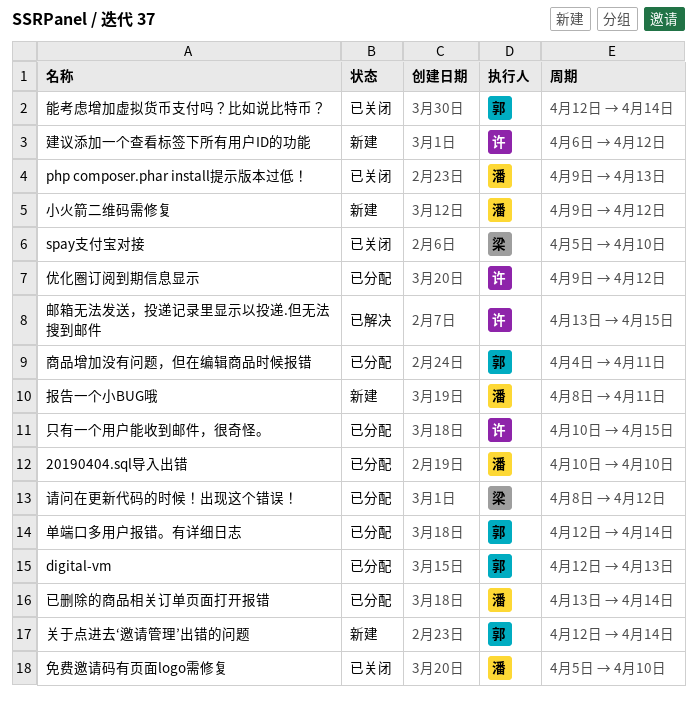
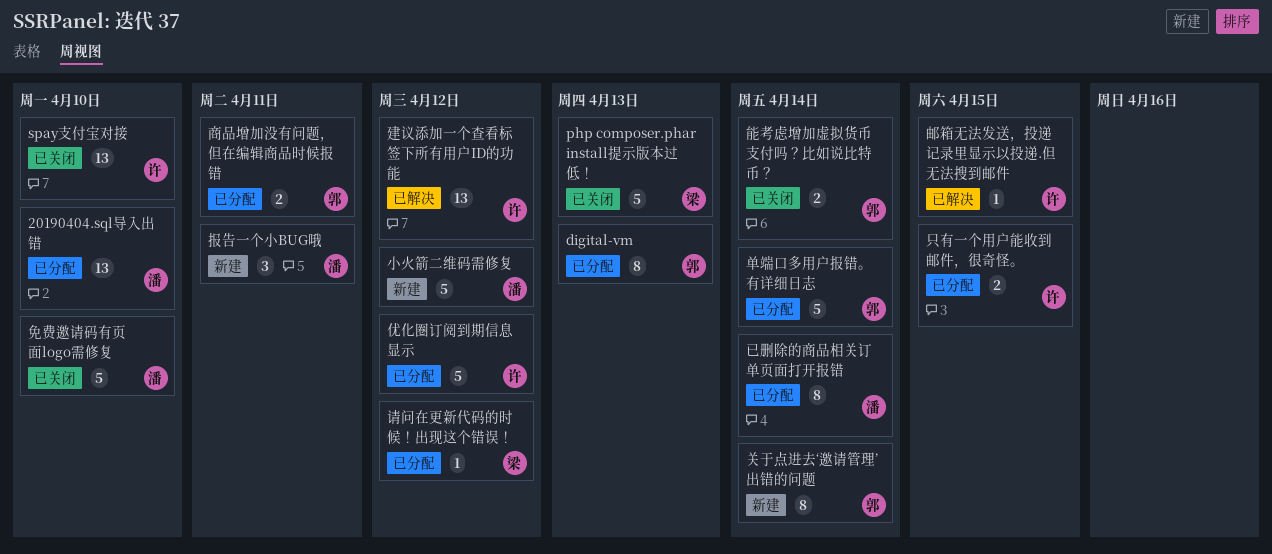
php composer.phar install提示版本过低！, owner: 潘 -> 梁
spay支付宝对接, owner: 梁 -> 许
建议添加一个查看标签下所有用户ID的功能, status: 新建 -> 已解决

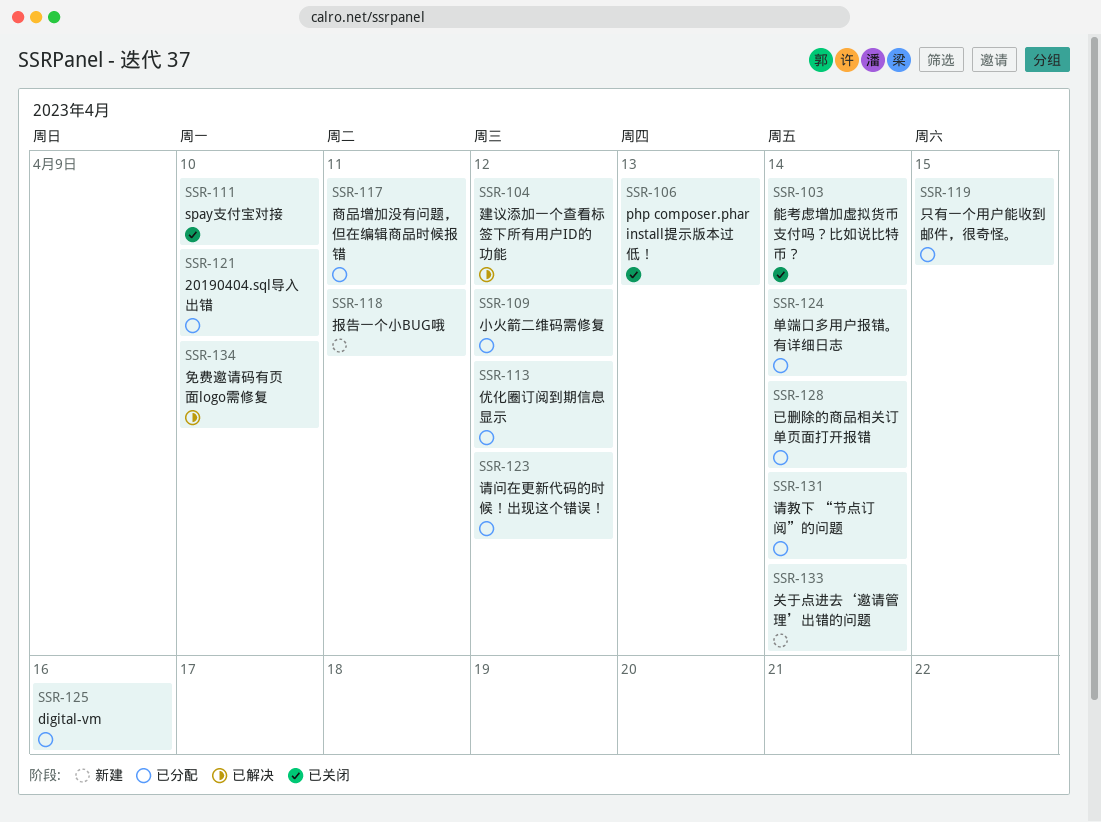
digital-vm, due: Apr 13 -> Apr 16
免费邀请码有页面logo需修复, status: 已关闭 -> 已解决
小火箭二维码需修复, status: 新建 -> 已分配
请教下 “节点订阅”的问题: none -> present
邮箱无法发送，投递记录里显示以投递.但无法搜到邮件: present -> none

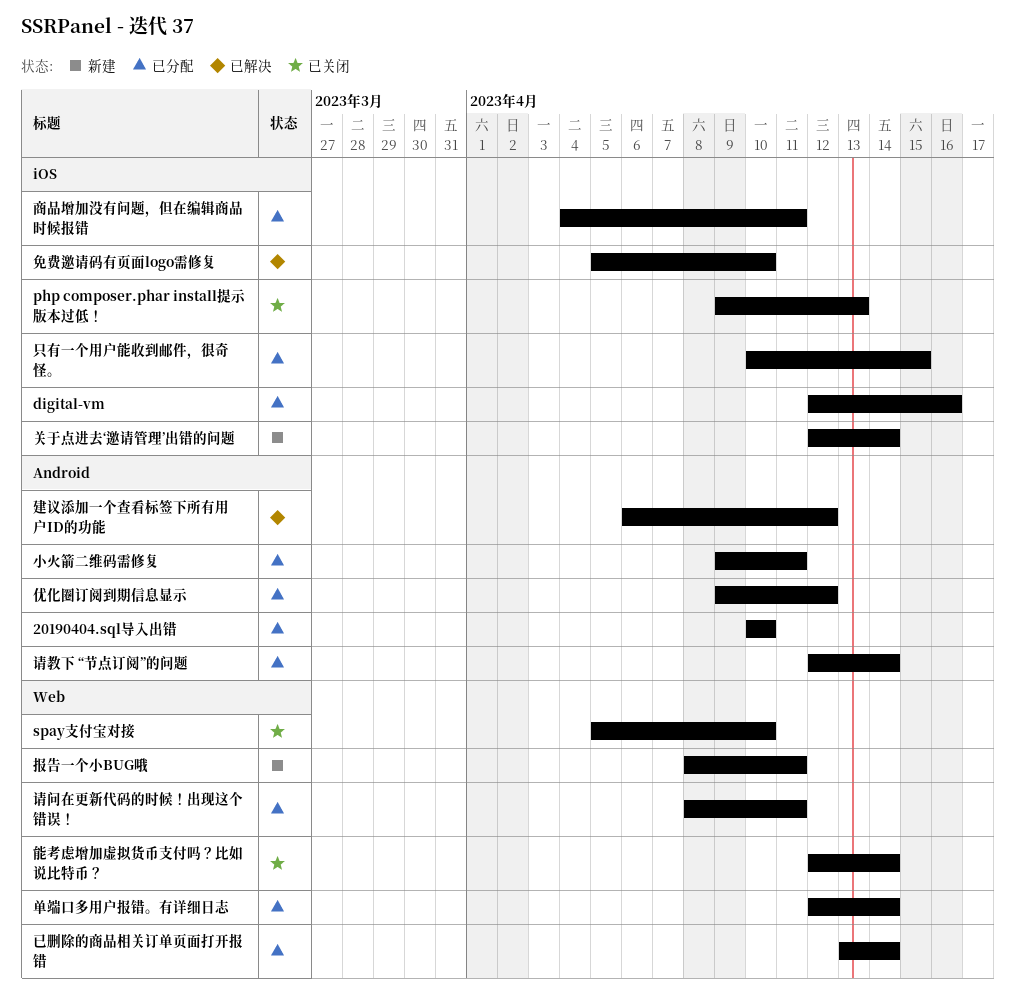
小火箭二维码需修复, due: Apr 12 -> Apr 11
请问在更新代码的时候！出现这个错误！, due: Apr 12 -> Apr 11

